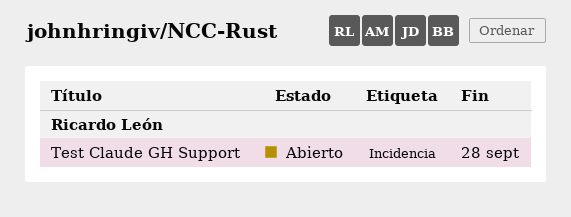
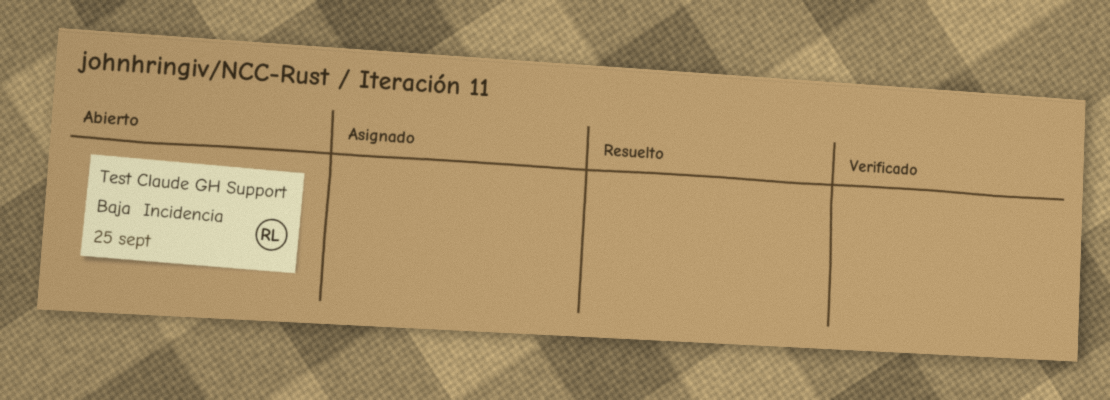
Test Claude GH Support, due: Sep 28 -> Sep 25

